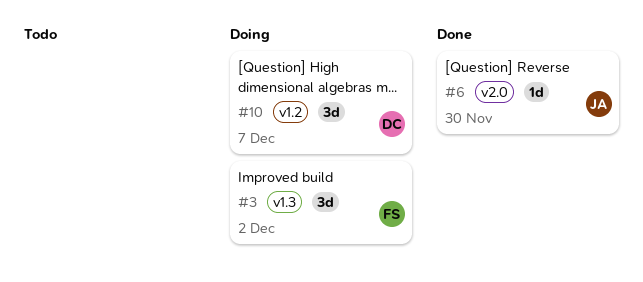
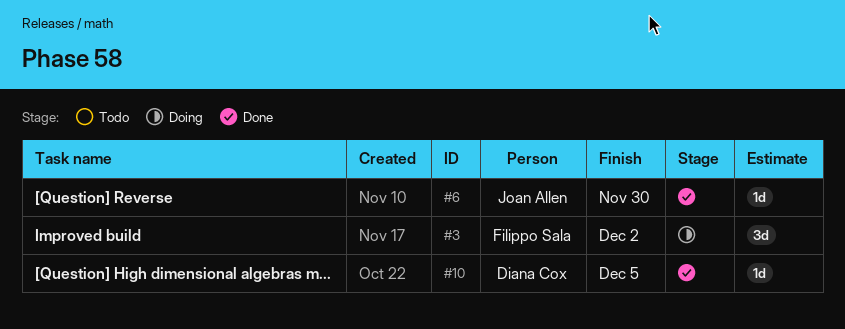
#10, status: Doing -> Done
#10, estimate: 3d -> 1d
#10, due: Dec 7 -> Dec 5

